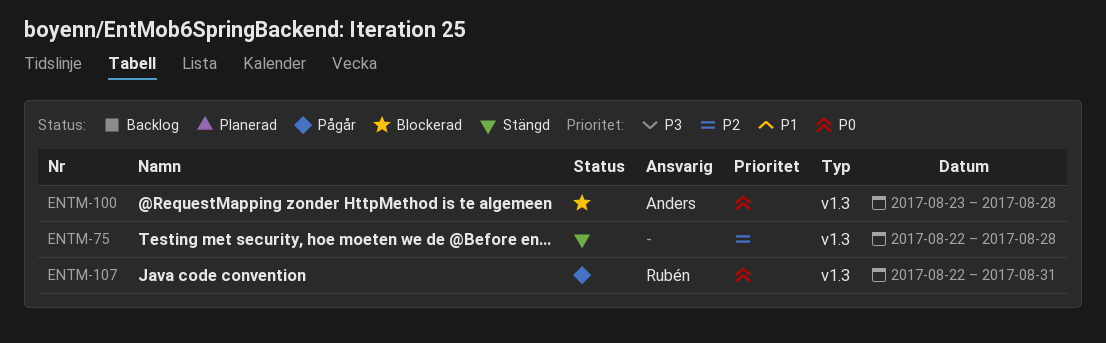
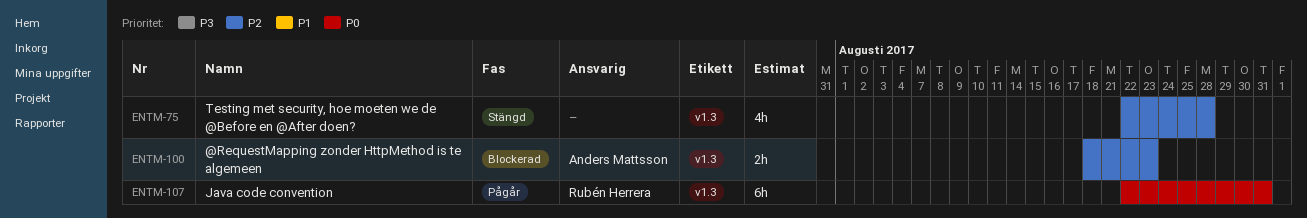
ENTM-100, priority: P0 -> P2
ENTM-100, start: Aug 23 -> Aug 18
ENTM-100, due: Aug 28 -> Aug 23

